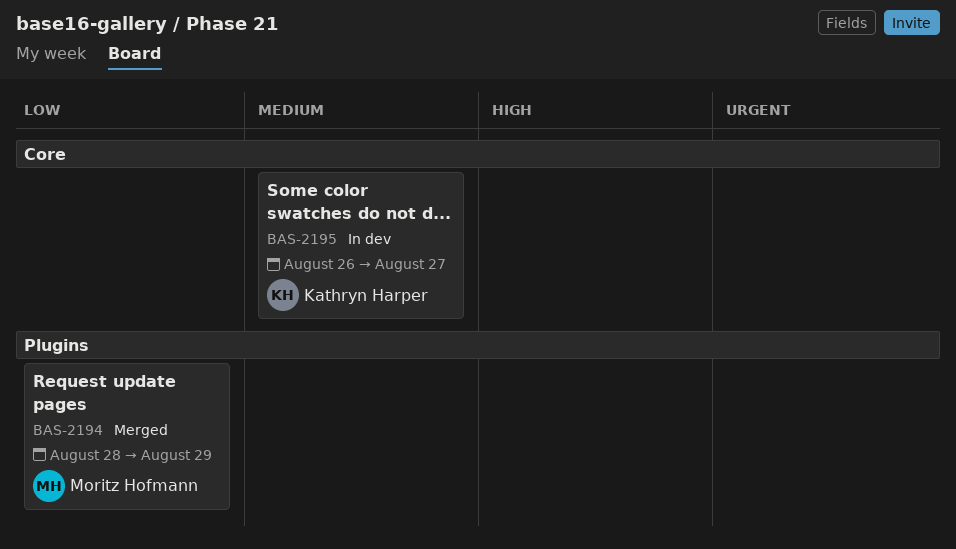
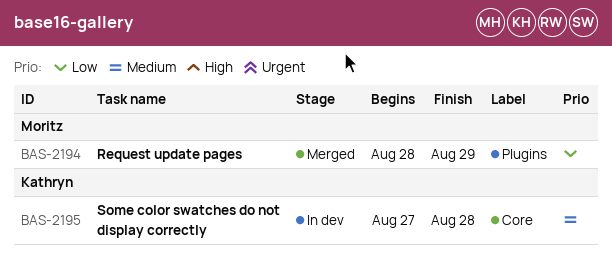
BAS-2195, start: Aug 26 -> Aug 27
BAS-2195, due: Aug 27 -> Aug 28

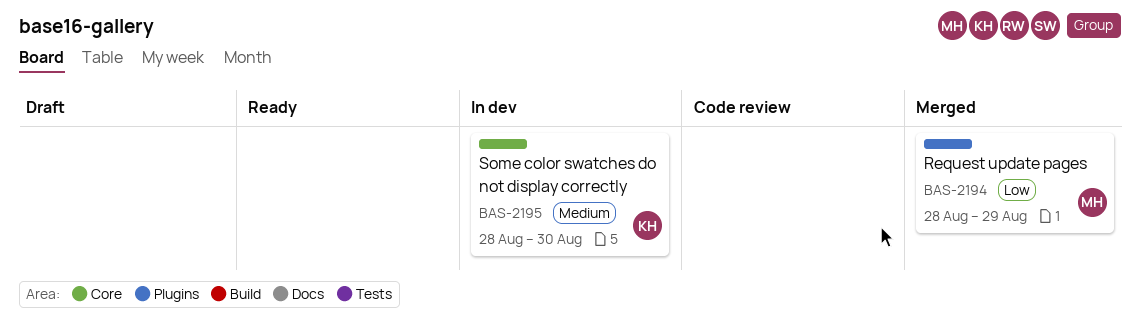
BAS-2195, start: Aug 27 -> Aug 28
BAS-2195, due: Aug 28 -> Aug 30

